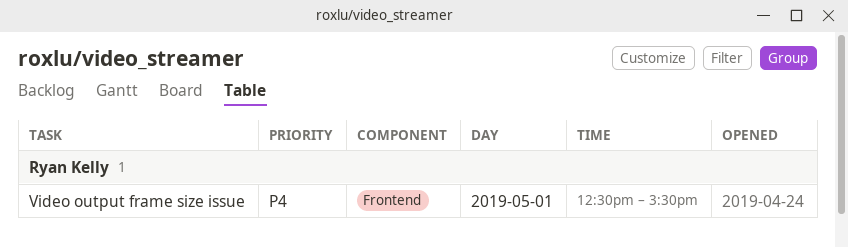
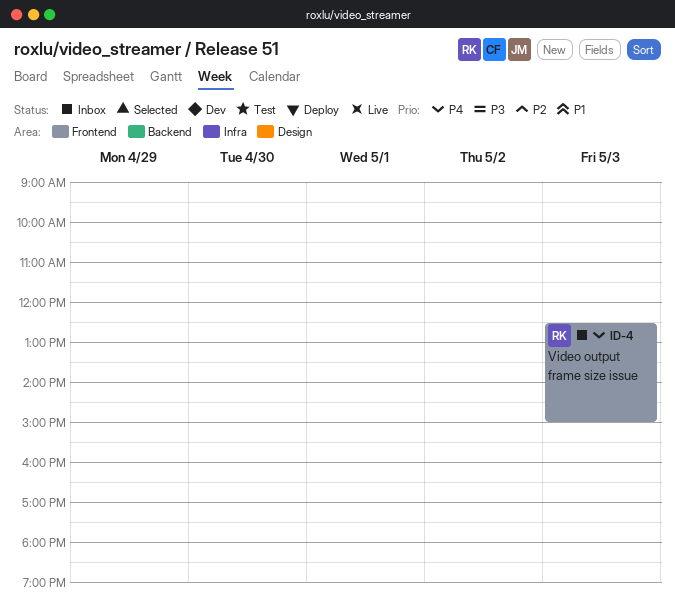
Video output frame size issue, day: May 1 -> May 3
Video output frame size issue, ends: 15:30 -> 15:00

